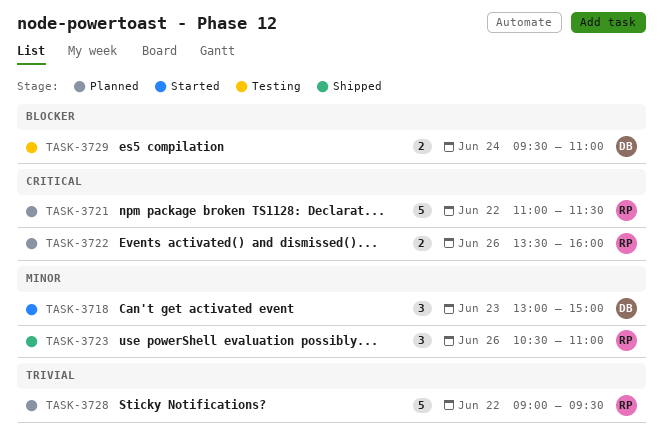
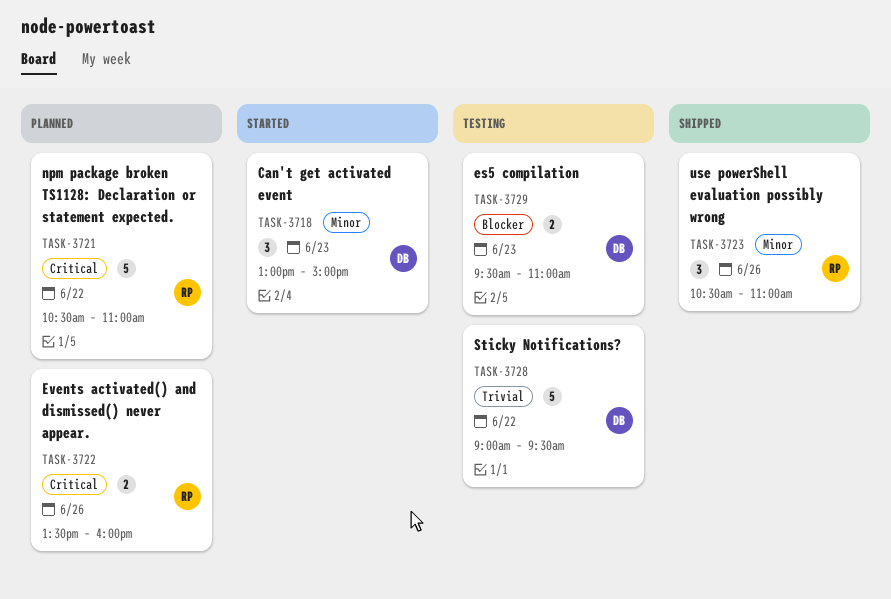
TASK-3721, begins: 11:00 -> 10:30
TASK-3721, ends: 11:30 -> 11:00
TASK-3728, status: Planned -> Testing
TASK-3728, owner: RP -> DB
TASK-3729, day: Jun 24 -> Jun 23

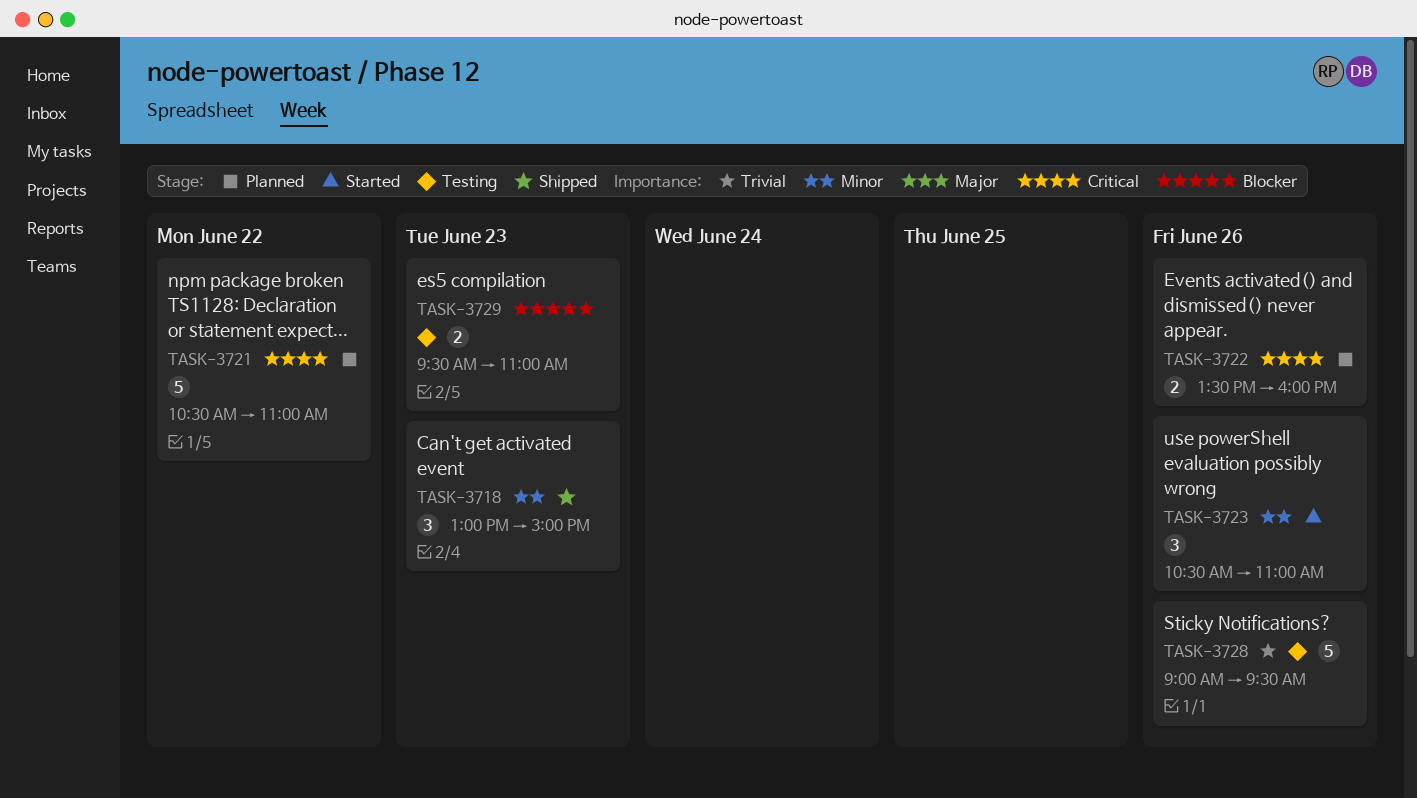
TASK-3718, status: Started -> Shipped
TASK-3723, status: Shipped -> Started
TASK-3728, day: Jun 22 -> Jun 26

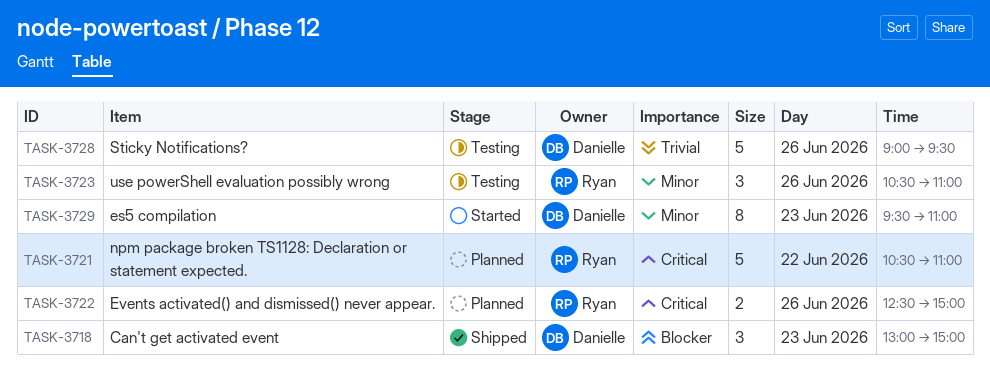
TASK-3718, priority: Minor -> Blocker
TASK-3722, begins: 13:30 -> 12:30
TASK-3722, ends: 16:00 -> 15:00
TASK-3723, status: Started -> Testing
TASK-3729, status: Testing -> Started
TASK-3729, priority: Blocker -> Minor
TASK-3729, estimate: 2 -> 8

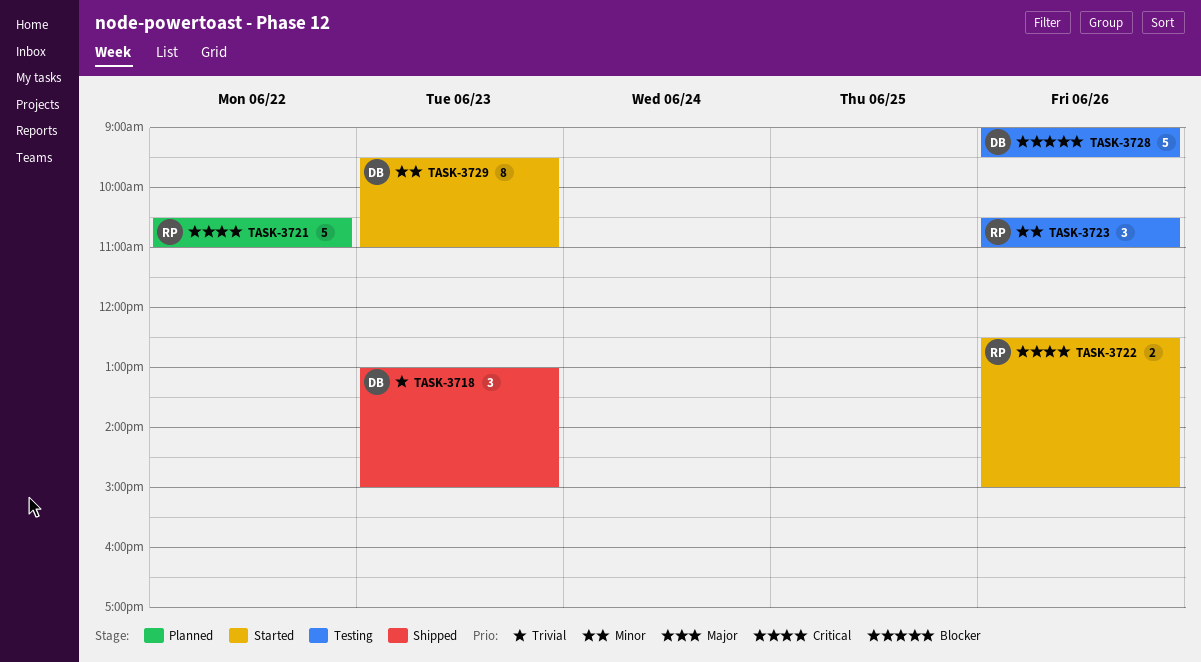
TASK-3718, priority: Blocker -> Trivial
TASK-3722, status: Planned -> Started
TASK-3728, priority: Trivial -> Blocker

